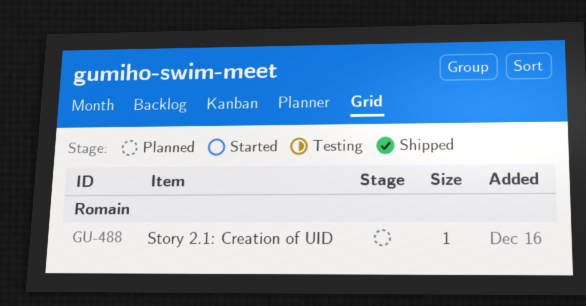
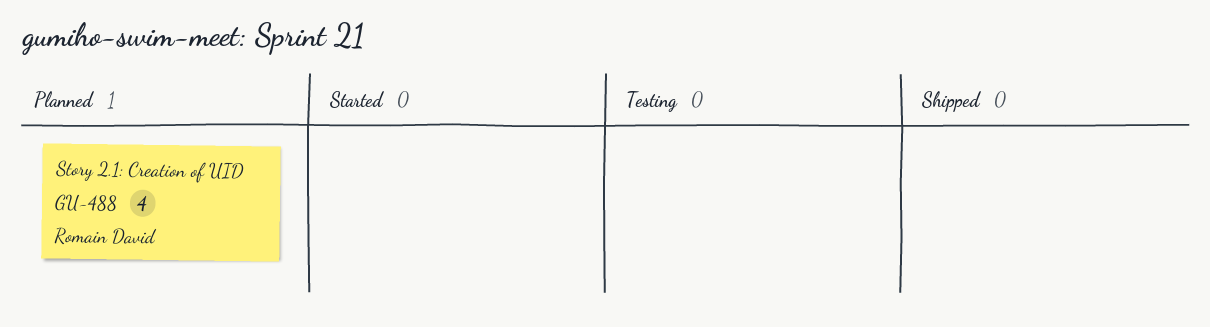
GU-488, estimate: 1 -> 4

